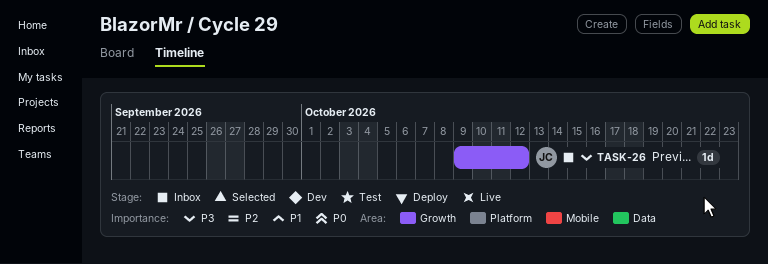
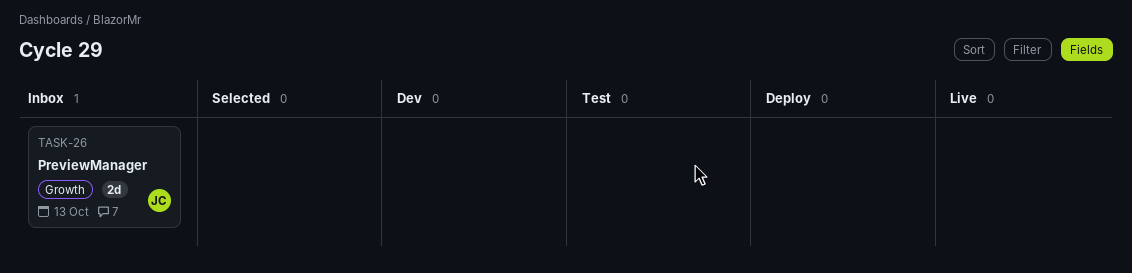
TASK-26, estimate: 1d -> 2d
TASK-26, due: Oct 12 -> Oct 13

